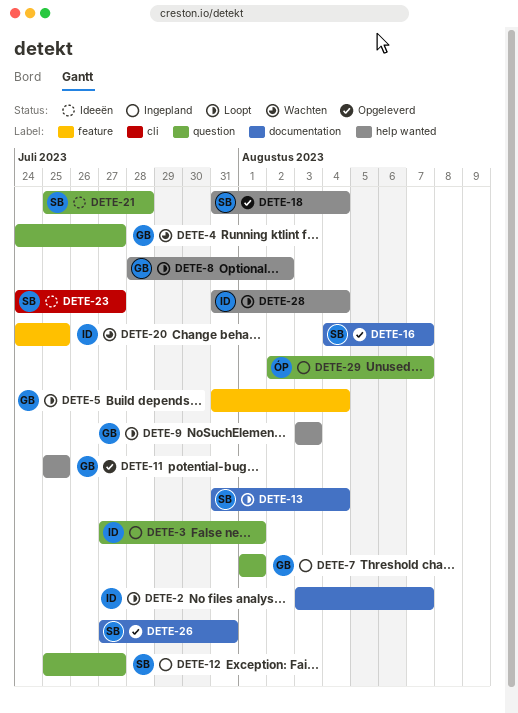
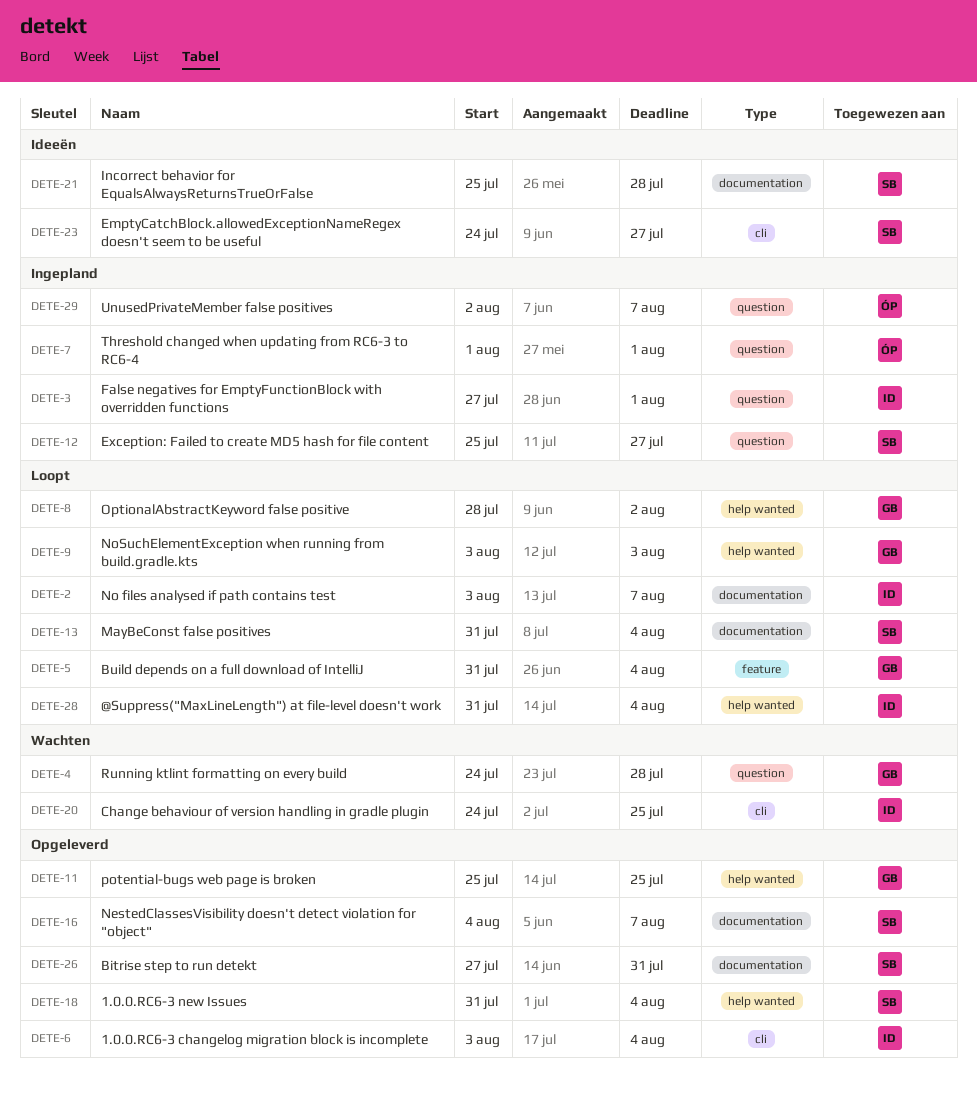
DETE-4, due: Jul 27 -> Jul 28
DETE-6: none -> present
DETE-7, owner: GB -> ÓP
DETE-20, label: feature -> cli
DETE-21, label: question -> documentation

